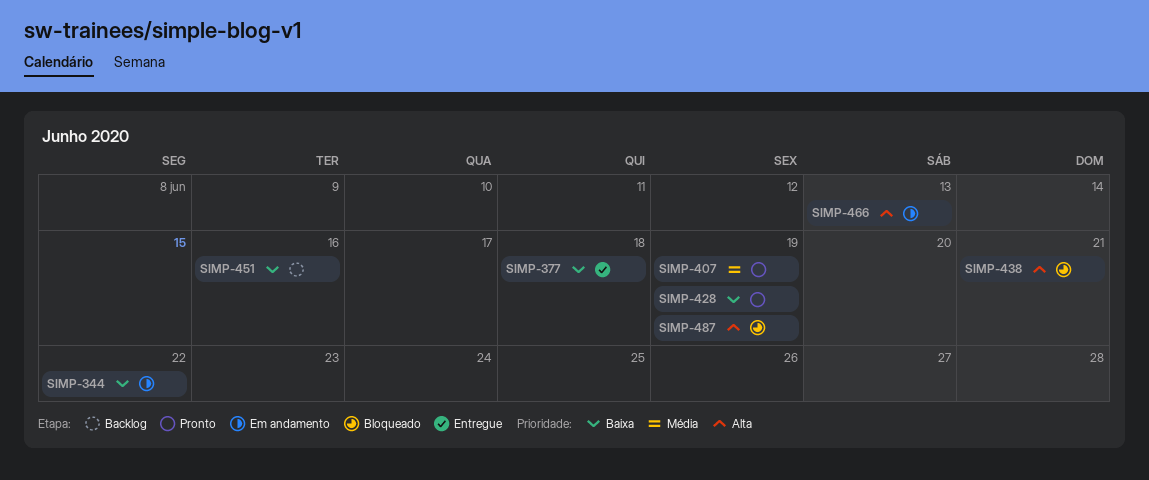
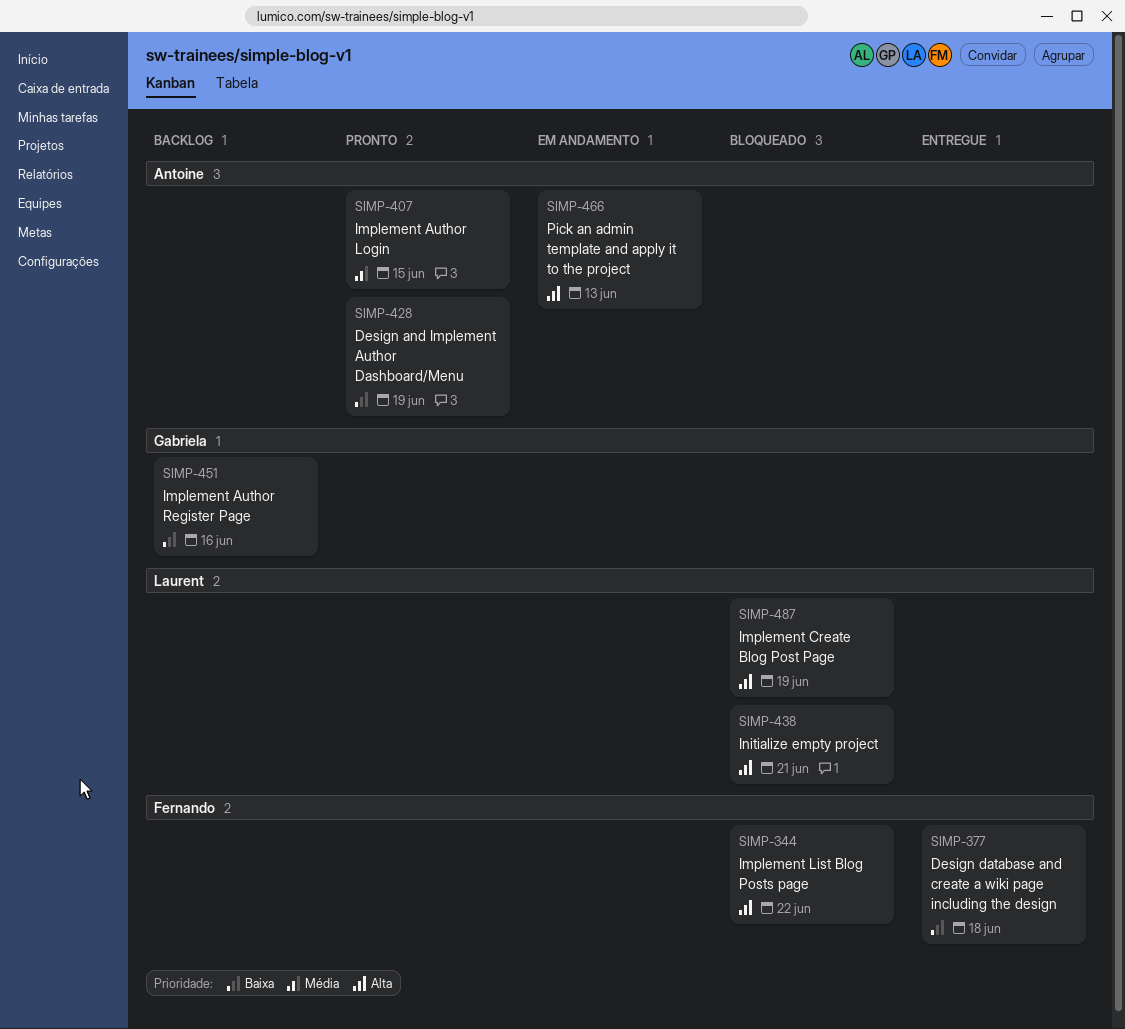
SIMP-344, status: Em andamento -> Bloqueado
SIMP-344, priority: Baixa -> Alta
SIMP-407, due: Jun 19 -> Jun 15

